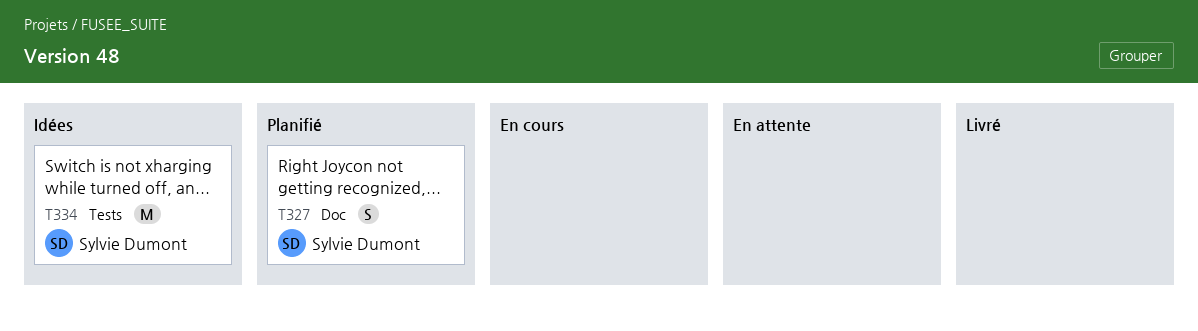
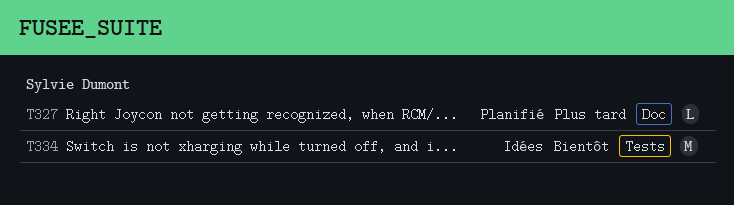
T327, estimate: S -> L

